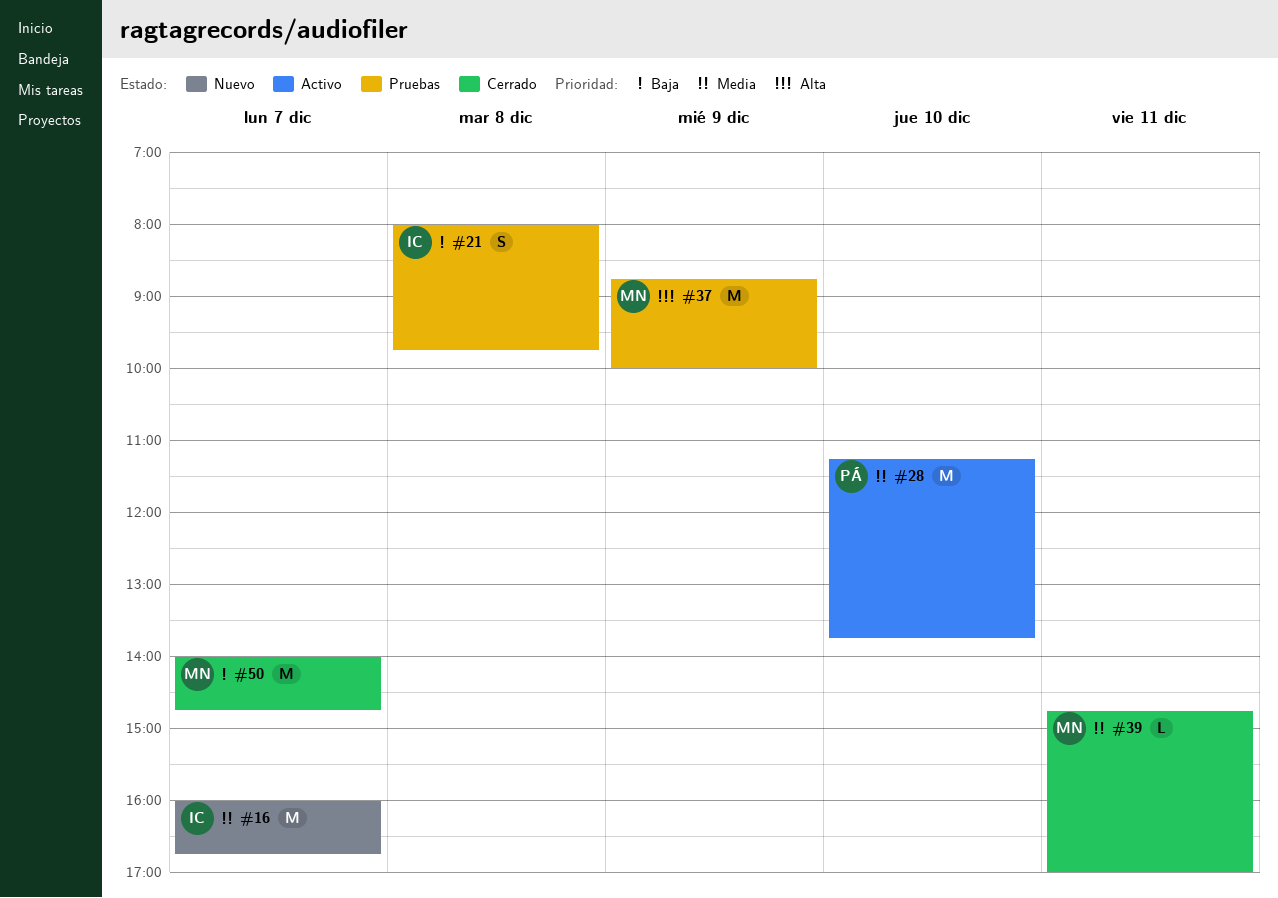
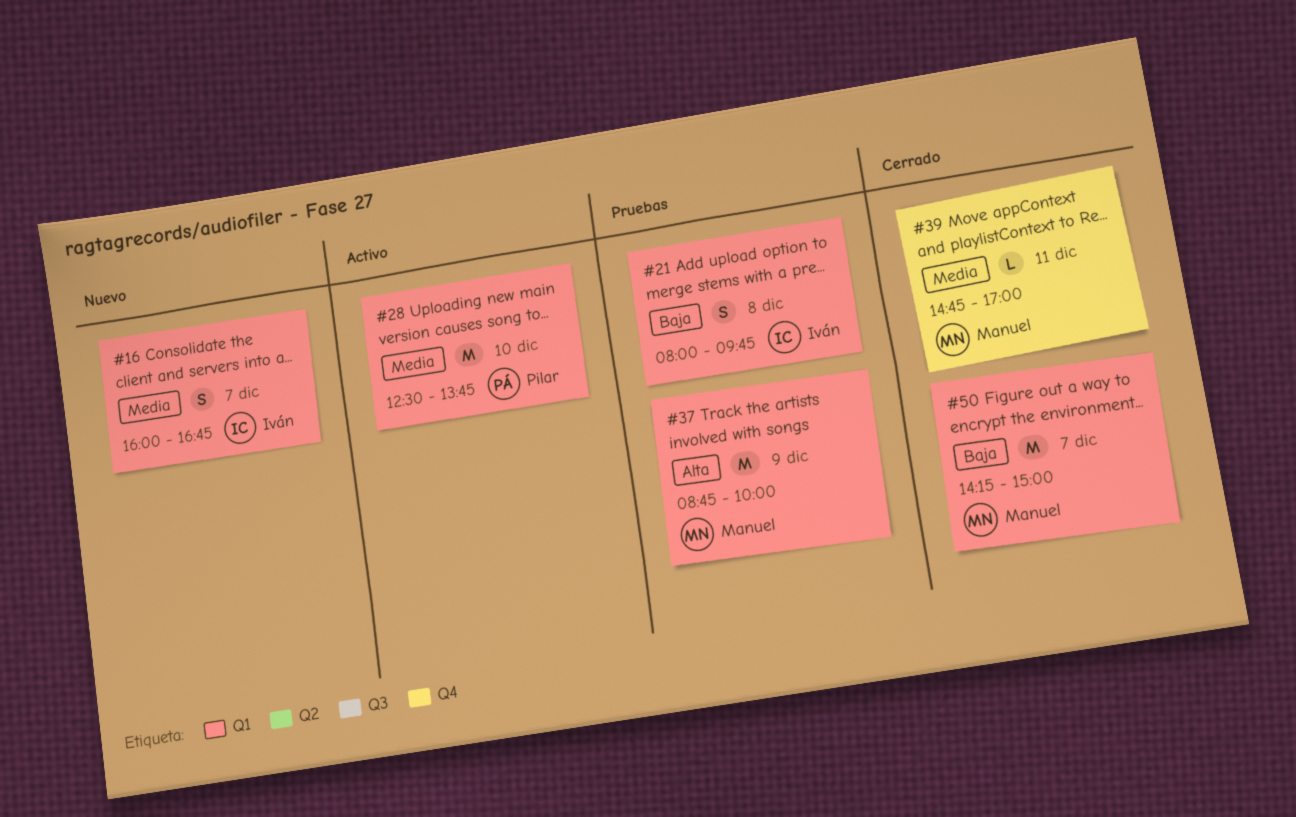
#16, estimate: M -> S
#28, begins: 11:15 -> 12:30
#50, begins: 14:00 -> 14:15
#50, ends: 14:45 -> 15:00

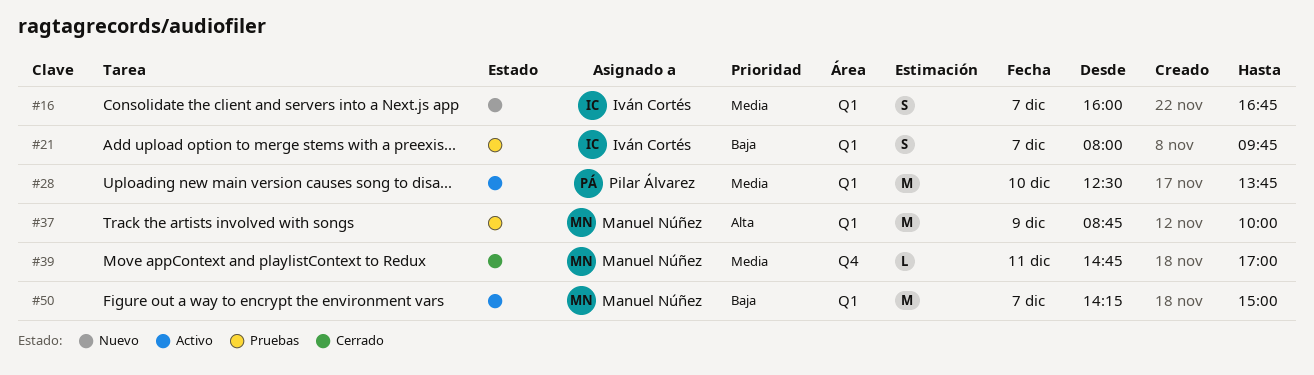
#21, day: Dec 8 -> Dec 7
#50, status: Cerrado -> Activo

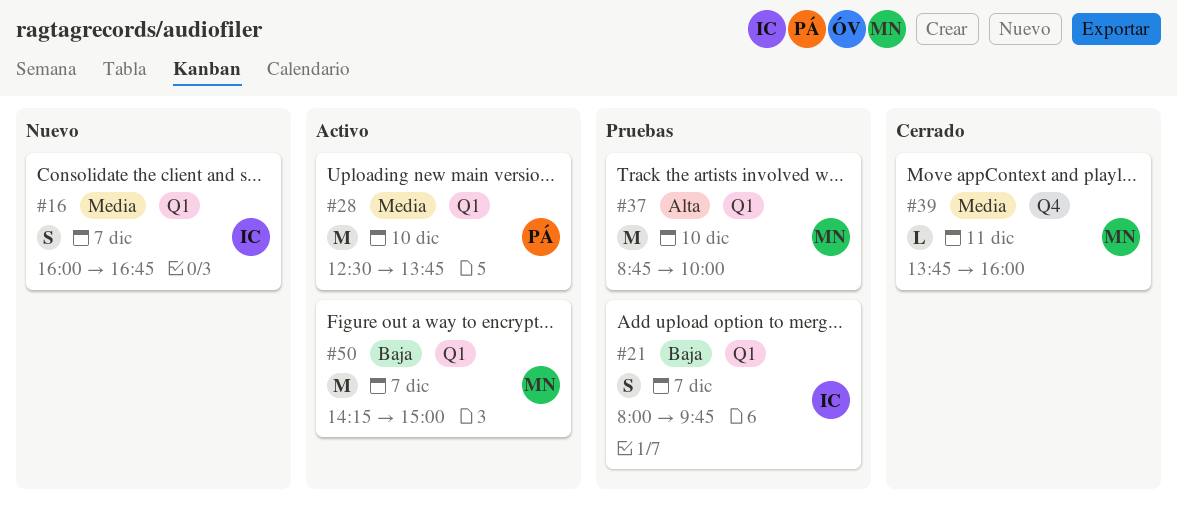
#37, day: Dec 9 -> Dec 10
#39, begins: 14:45 -> 13:45
#39, ends: 17:00 -> 16:00

